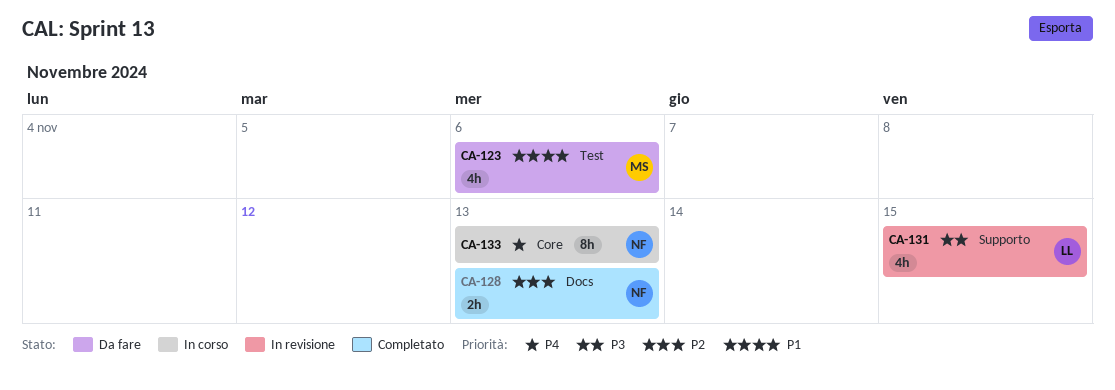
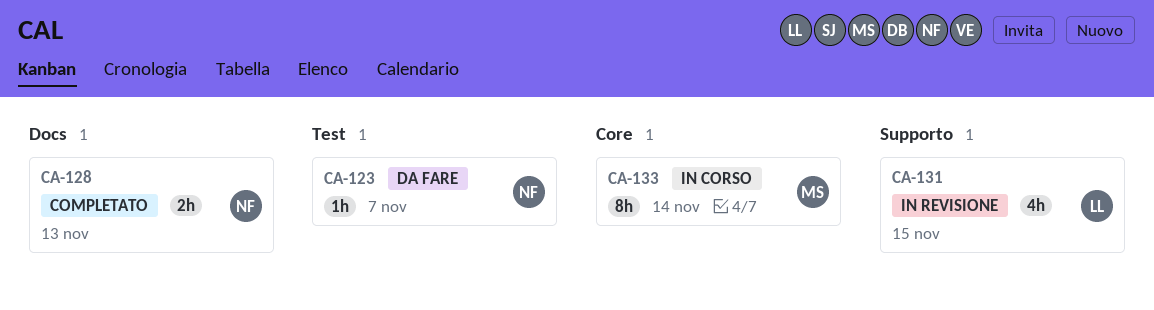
CA-123, owner: MS -> NF
CA-123, estimate: 4h -> 1h
CA-123, due: Nov 6 -> Nov 7
CA-133, owner: NF -> MS
CA-133, due: Nov 13 -> Nov 14

